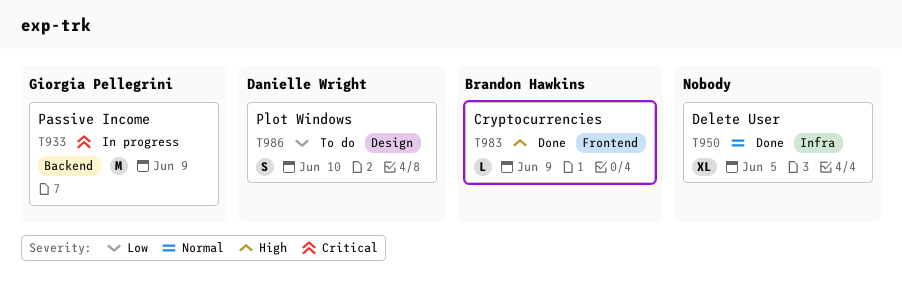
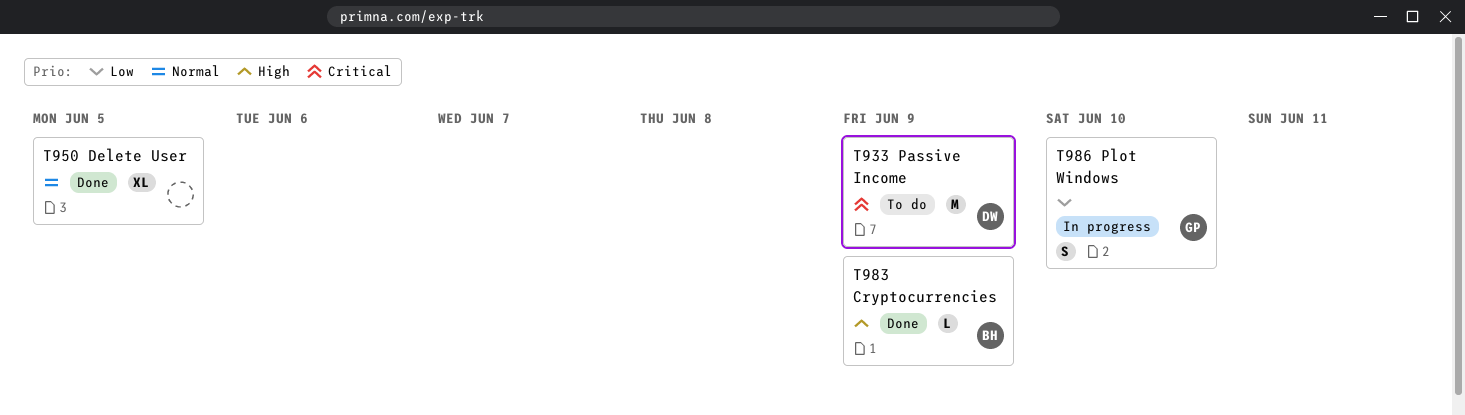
T933, status: In progress -> To do
T933, owner: Giorgia Pellegrini -> Danielle Wright
T986, status: To do -> In progress
T986, owner: Danielle Wright -> Giorgia Pellegrini

